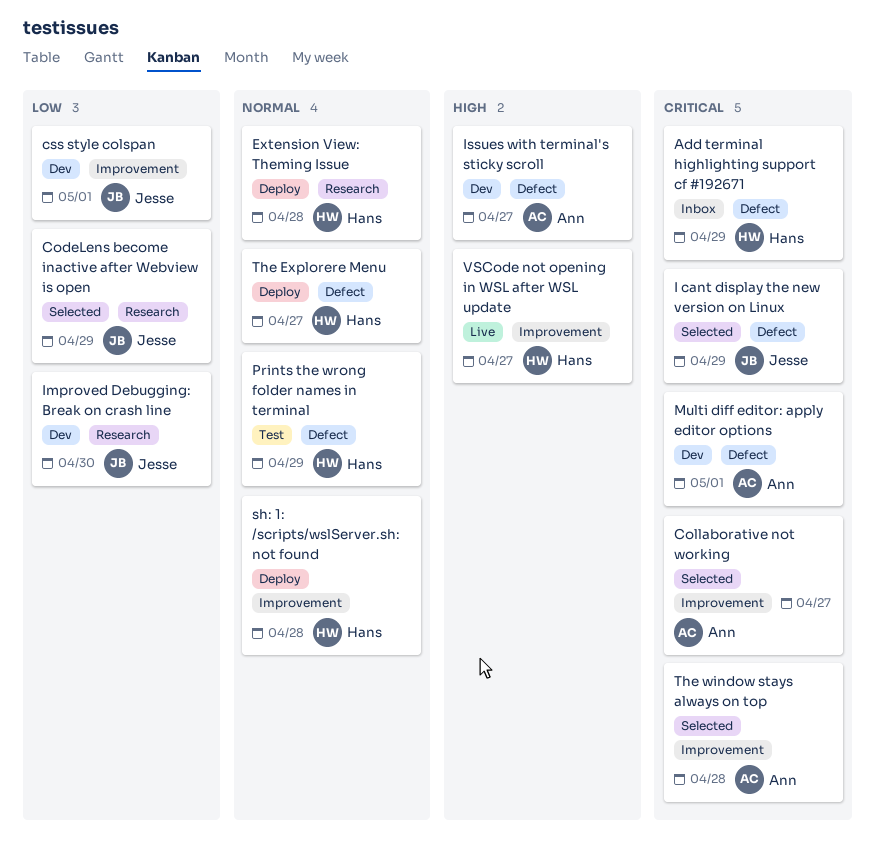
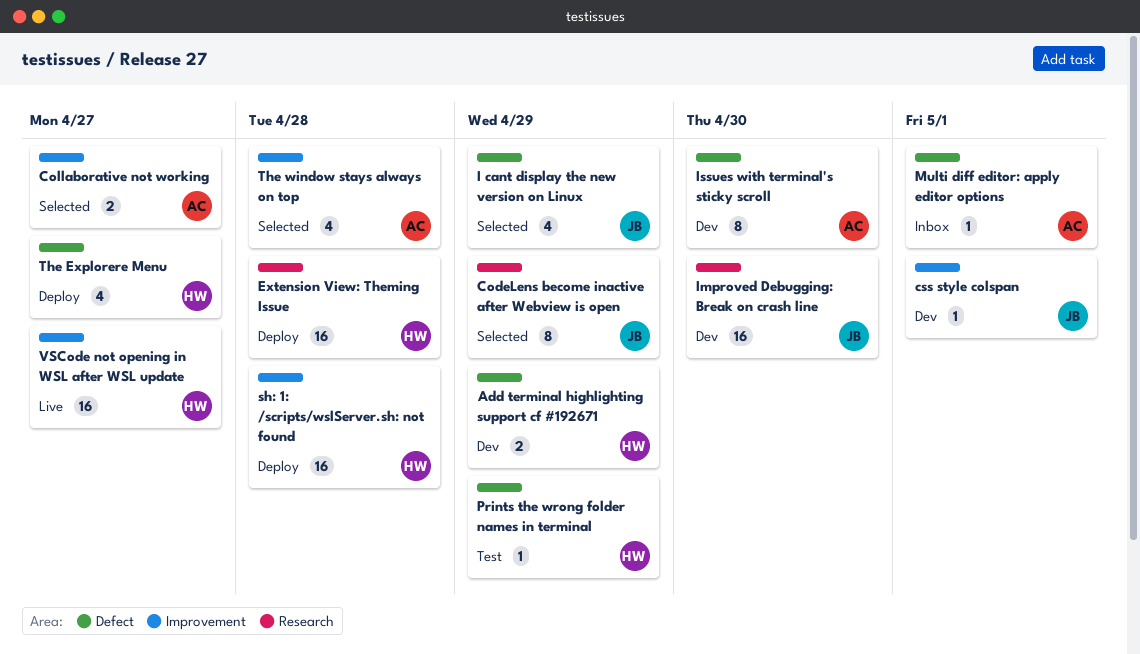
Add terminal highlighting support cf #192671, status: Inbox -> Dev
Issues with terminal's sticky scroll, due: Apr 27 -> Apr 30
Multi diff editor: apply editor options, status: Dev -> Inbox

